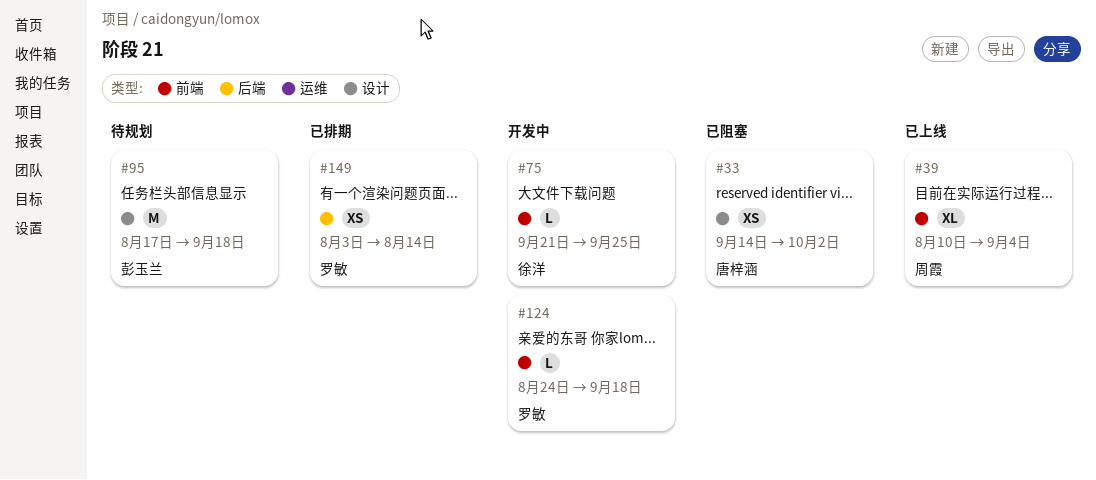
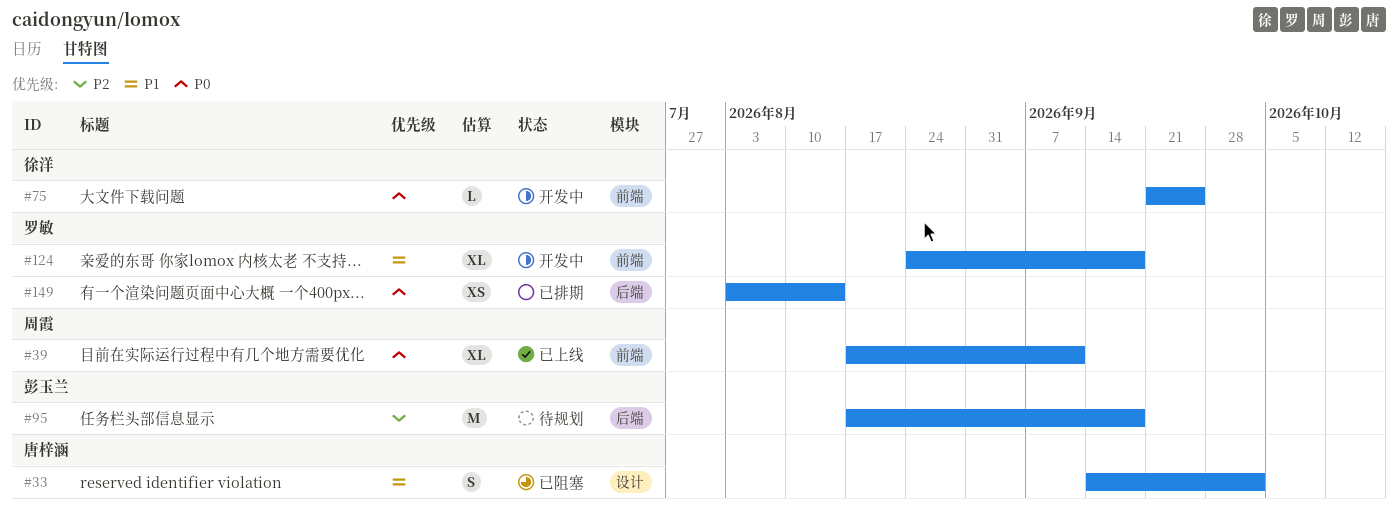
#33, estimate: XS -> S
#39, start: Aug 10 -> Aug 17
#39, due: Sep 4 -> Sep 11
#95, label: 设计 -> 后端
#124, estimate: L -> XL

